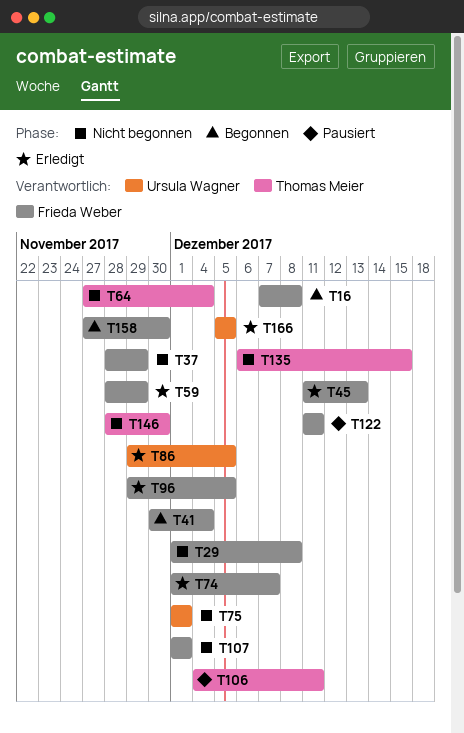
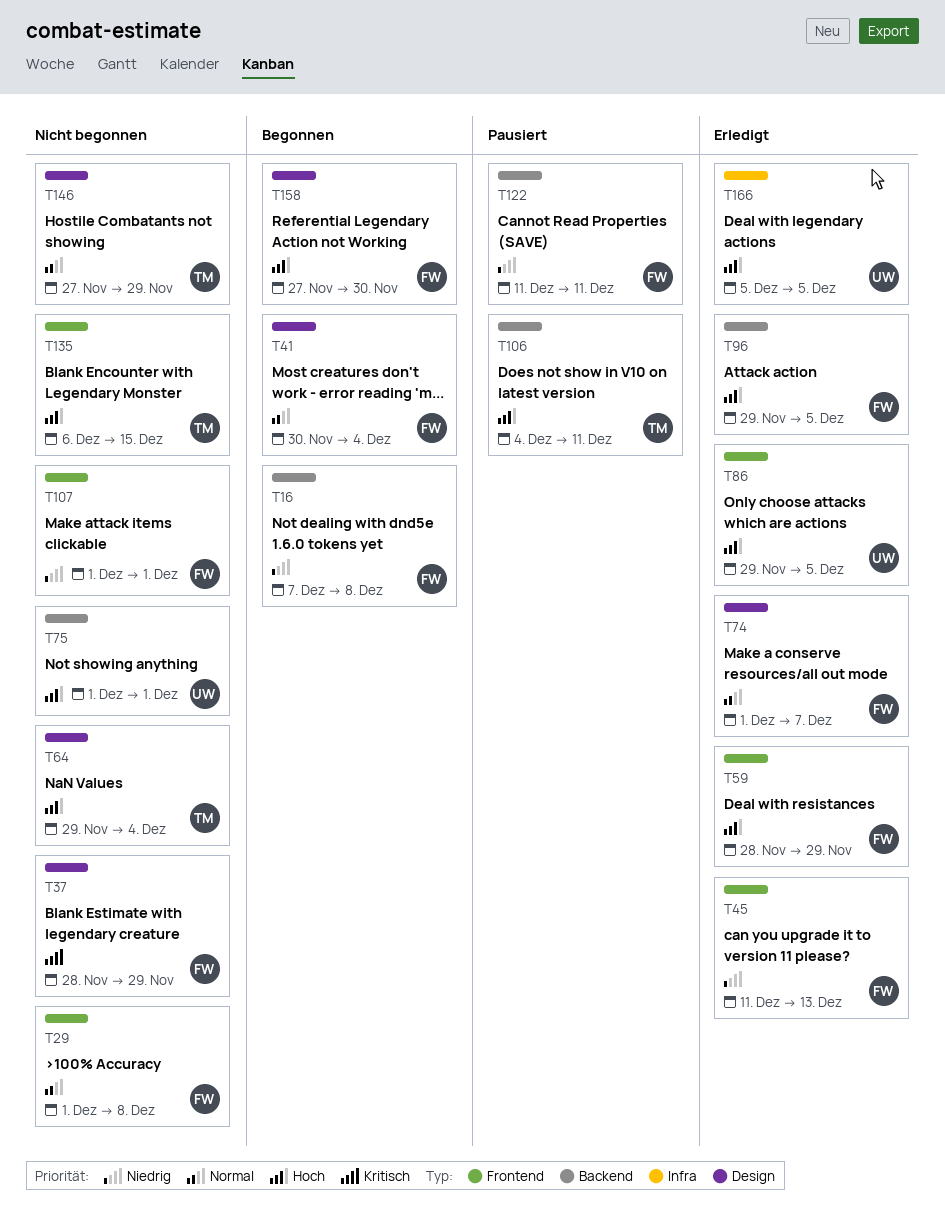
T64, start: Nov 27 -> Nov 29
T146, start: Nov 28 -> Nov 27
T146, due: Nov 30 -> Nov 29

